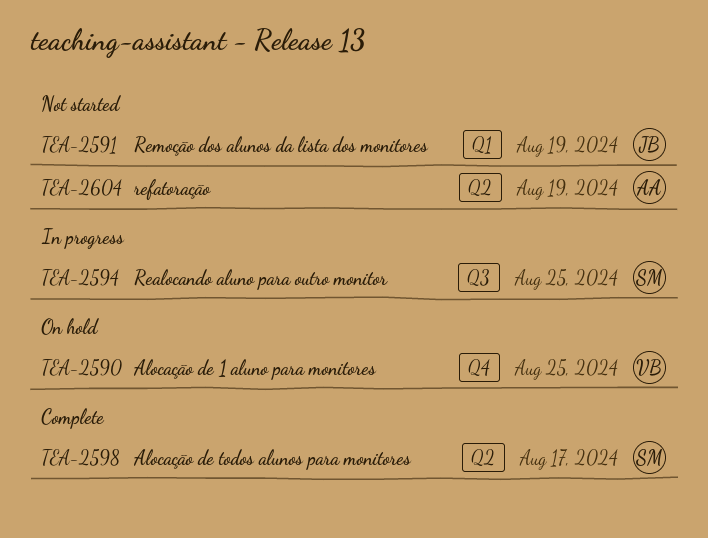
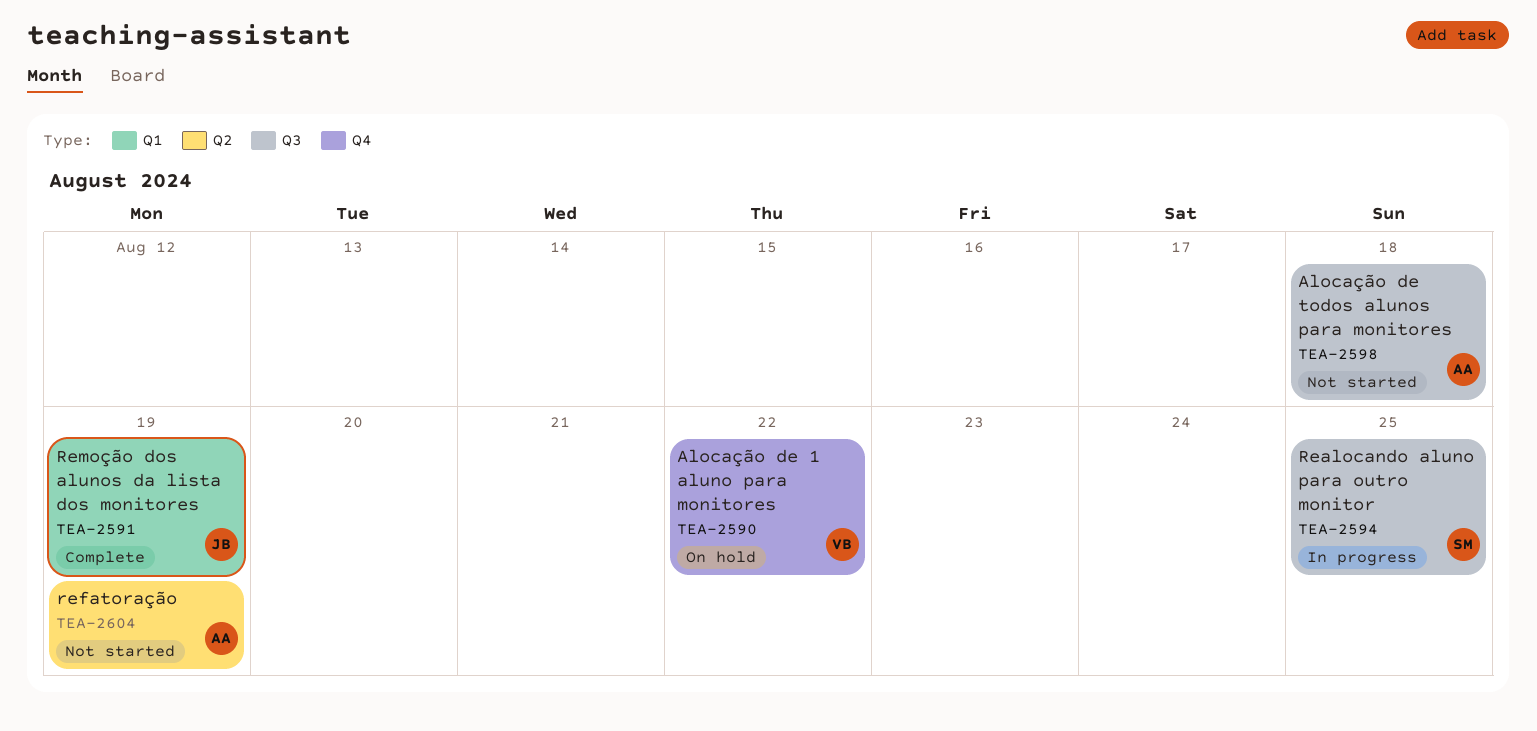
TEA-2590, due: Aug 25 -> Aug 22
TEA-2591, status: Not started -> Complete
TEA-2598, status: Complete -> Not started
TEA-2598, owner: SM -> AA
TEA-2598, label: Q2 -> Q3
TEA-2598, due: Aug 17 -> Aug 18

